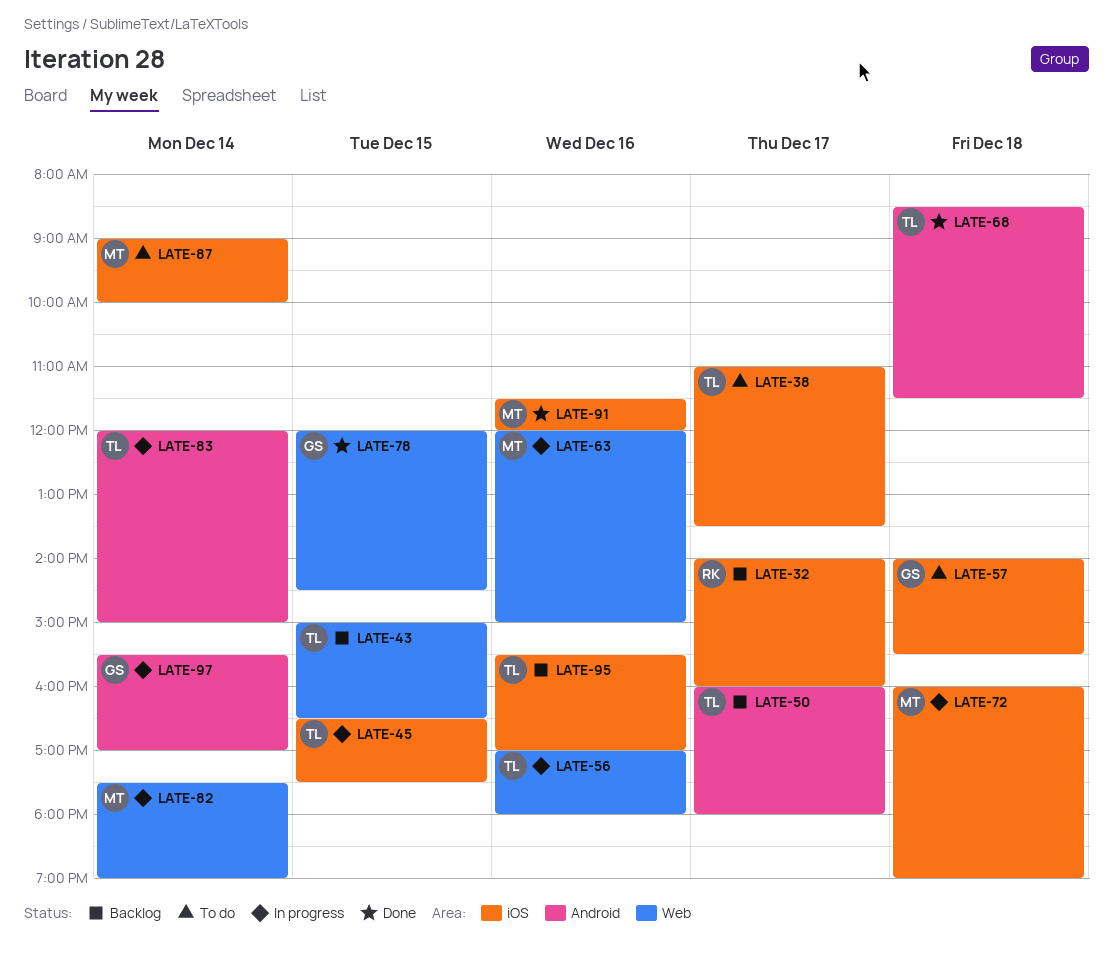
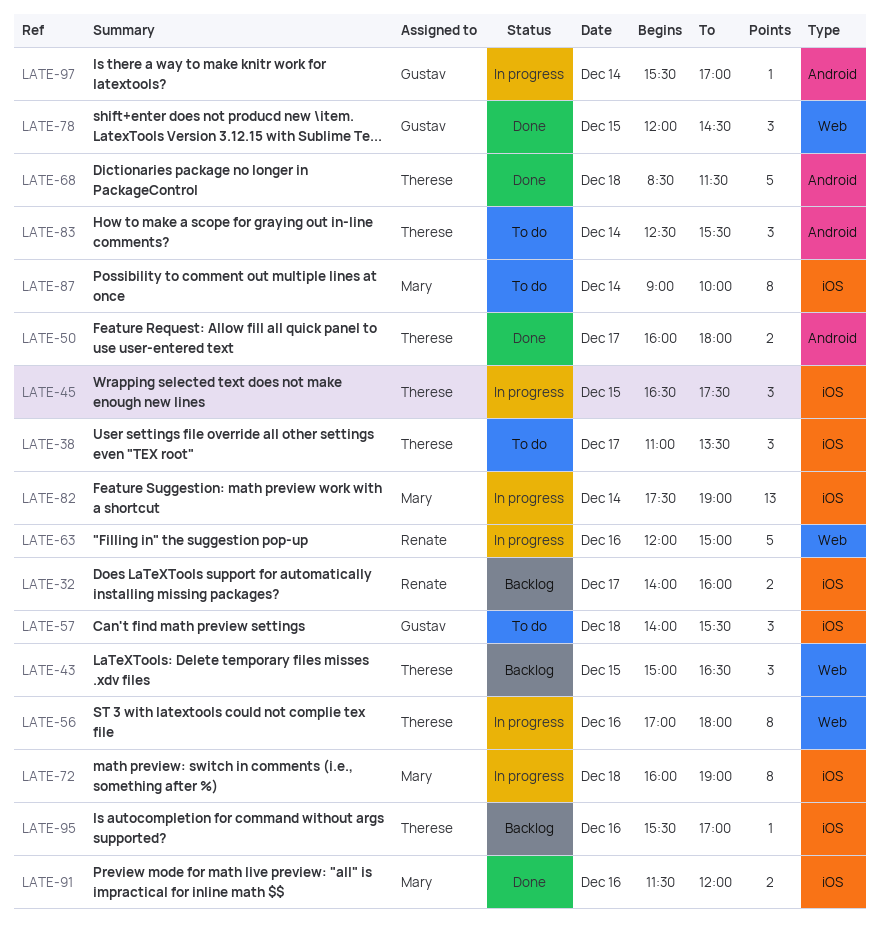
LATE-50, status: Backlog -> Done
LATE-63, owner: Mary -> Renate
LATE-82, label: Web -> iOS
LATE-83, status: In progress -> To do
LATE-83, begins: 12:00 -> 12:30
LATE-83, ends: 15:00 -> 15:30

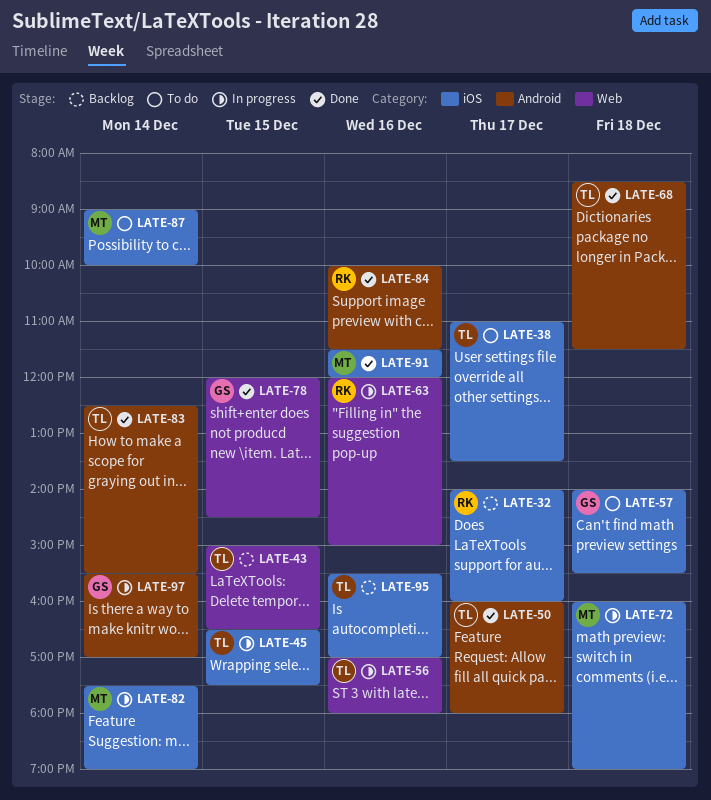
LATE-83, status: To do -> Done
LATE-84: none -> present

